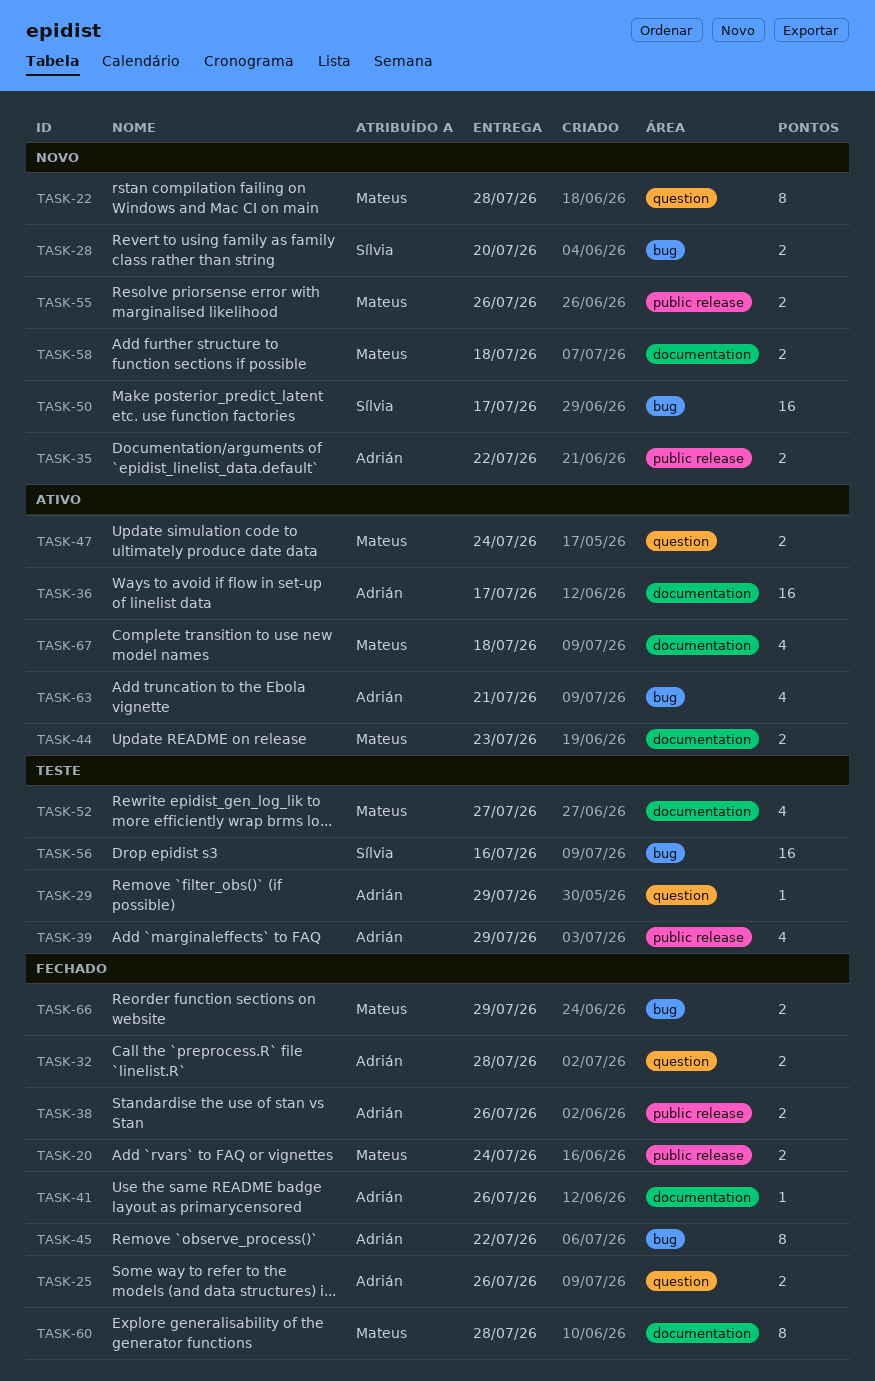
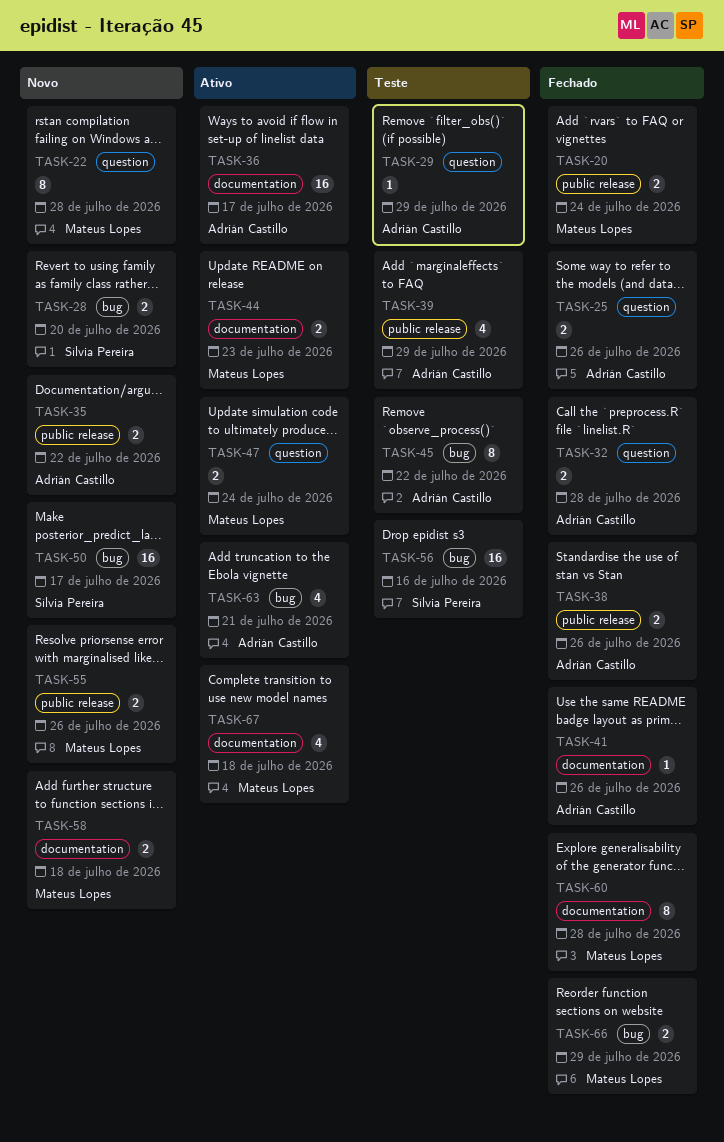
TASK-45, status: Fechado -> Teste
TASK-52: present -> none

